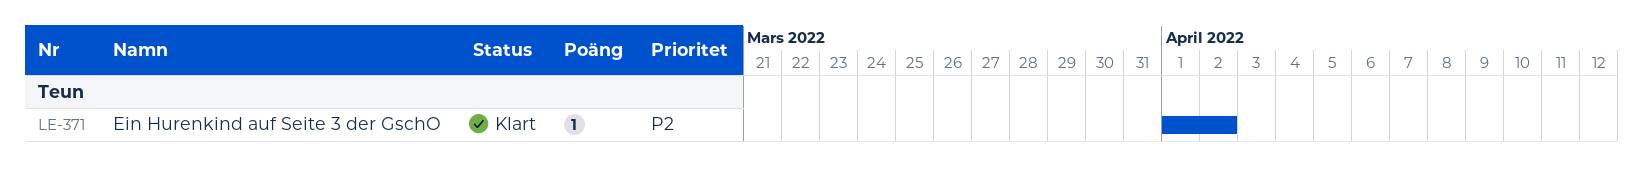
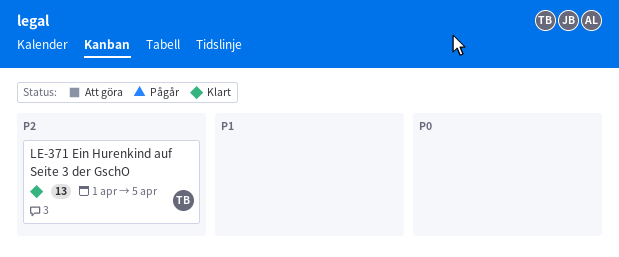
LE-371, estimate: 1 -> 13
LE-371, due: Apr 2 -> Apr 5

